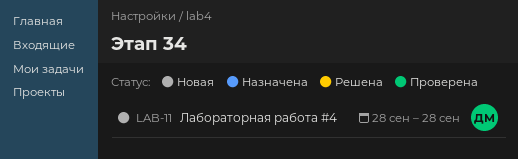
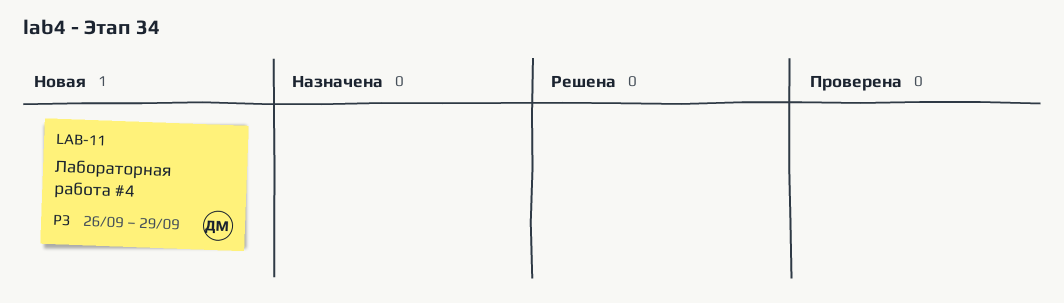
LAB-11, start: Sep 28 -> Sep 26
LAB-11, due: Sep 28 -> Sep 29

